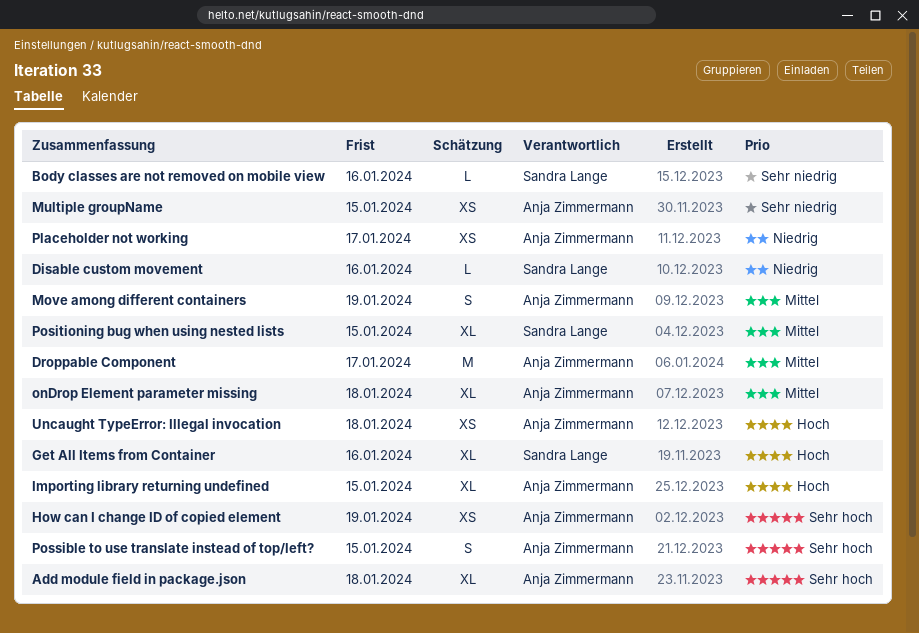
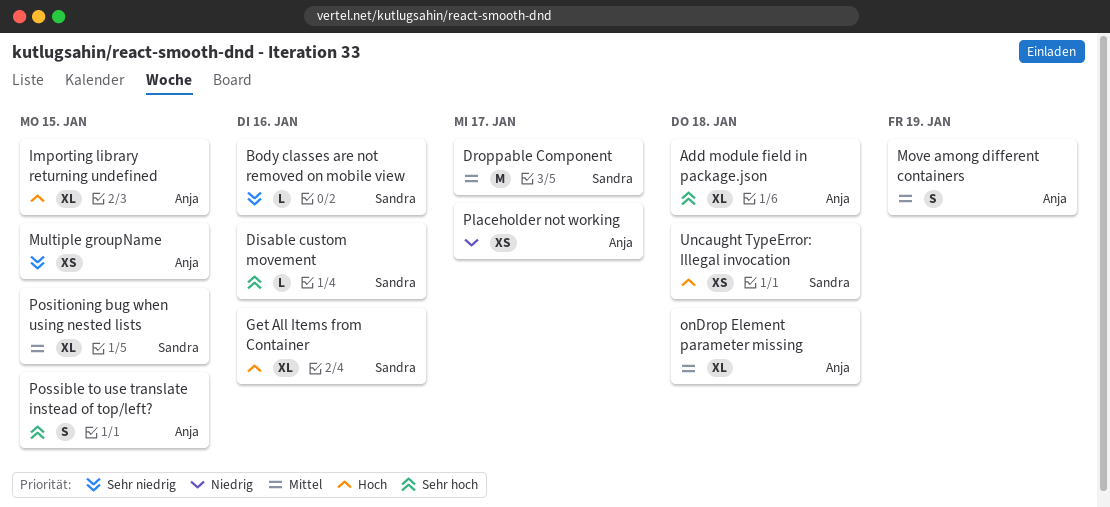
Disable custom movement, priority: Niedrig -> Sehr hoch
Droppable Component, owner: Anja Zimmermann -> Sandra Lange
How can I change ID of copied element: present -> none
Uncaught TypeError: Illegal invocation, owner: Anja Zimmermann -> Sandra Lange

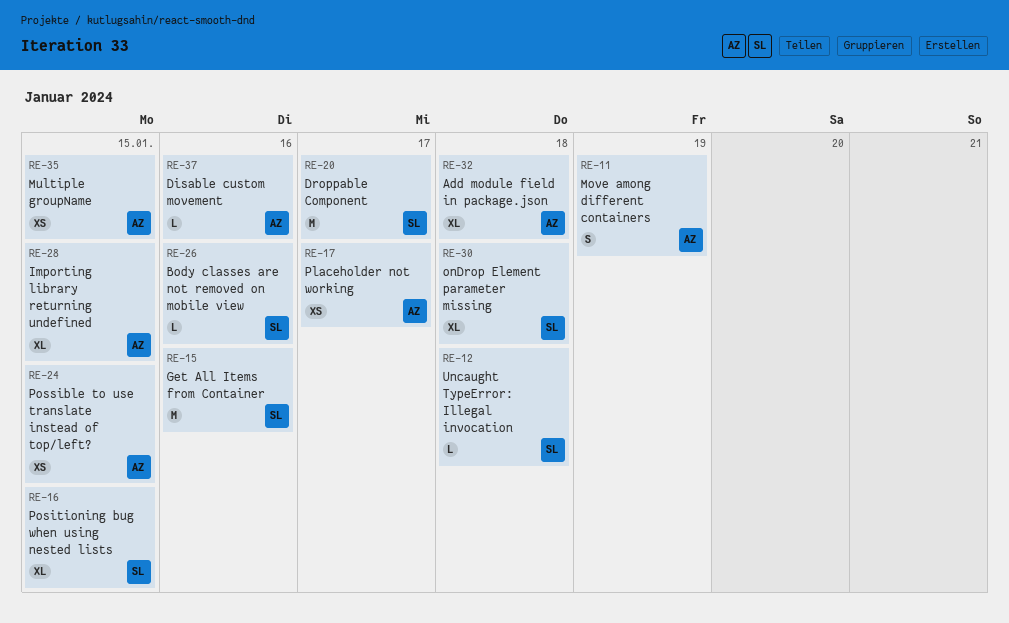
Disable custom movement, owner: Sandra -> Anja
Get All Items from Container, estimate: XL -> M
onDrop Element parameter missing, owner: Anja -> Sandra
Possible to use translate instead of top/left?, estimate: S -> XS
Uncaught TypeError: Illegal invocation, estimate: XS -> L

